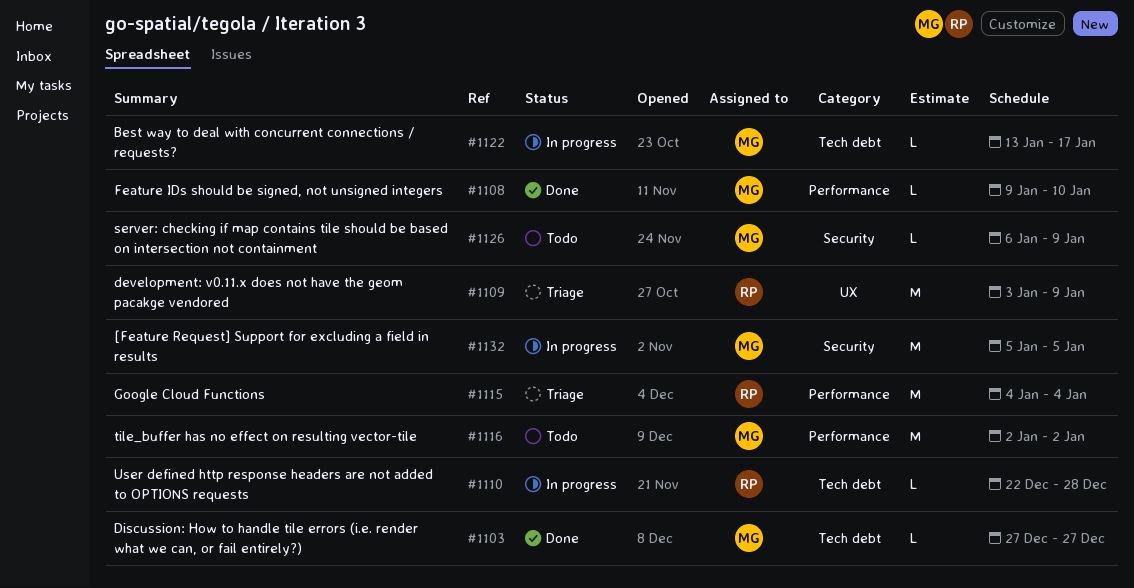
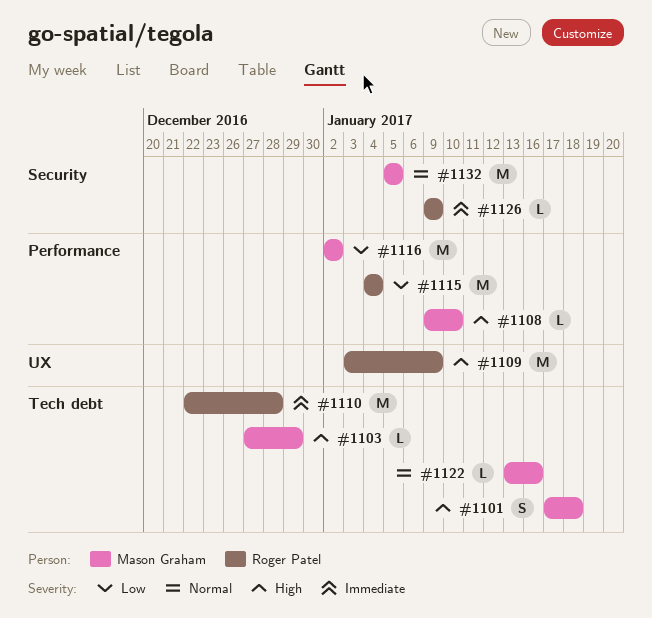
#1101: none -> present
#1103, due: Dec 27 -> Dec 29
#1110, estimate: L -> M
#1122, due: Jan 17 -> Jan 16
#1126, owner: Mason Graham -> Roger Patel
#1126, start: Jan 6 -> Jan 9

